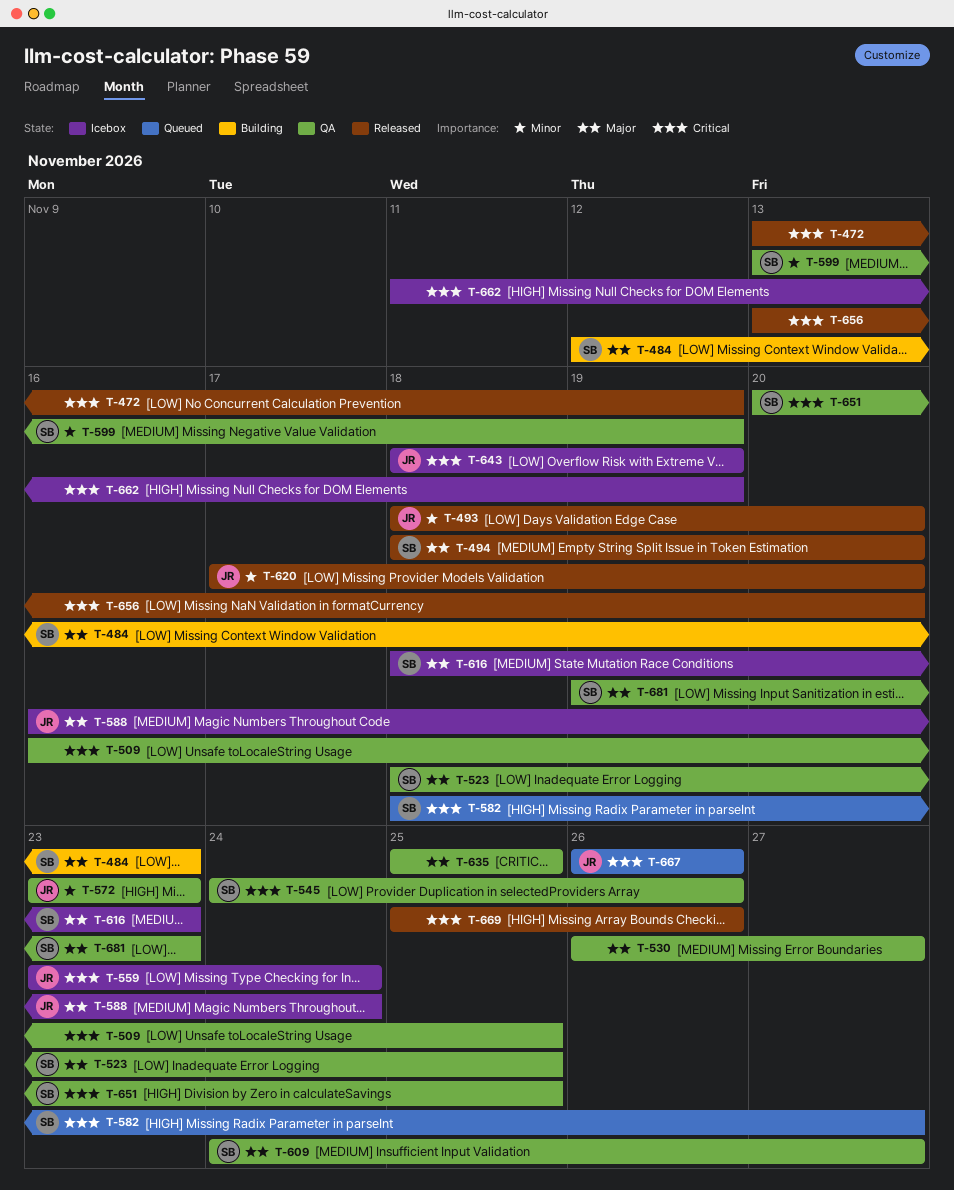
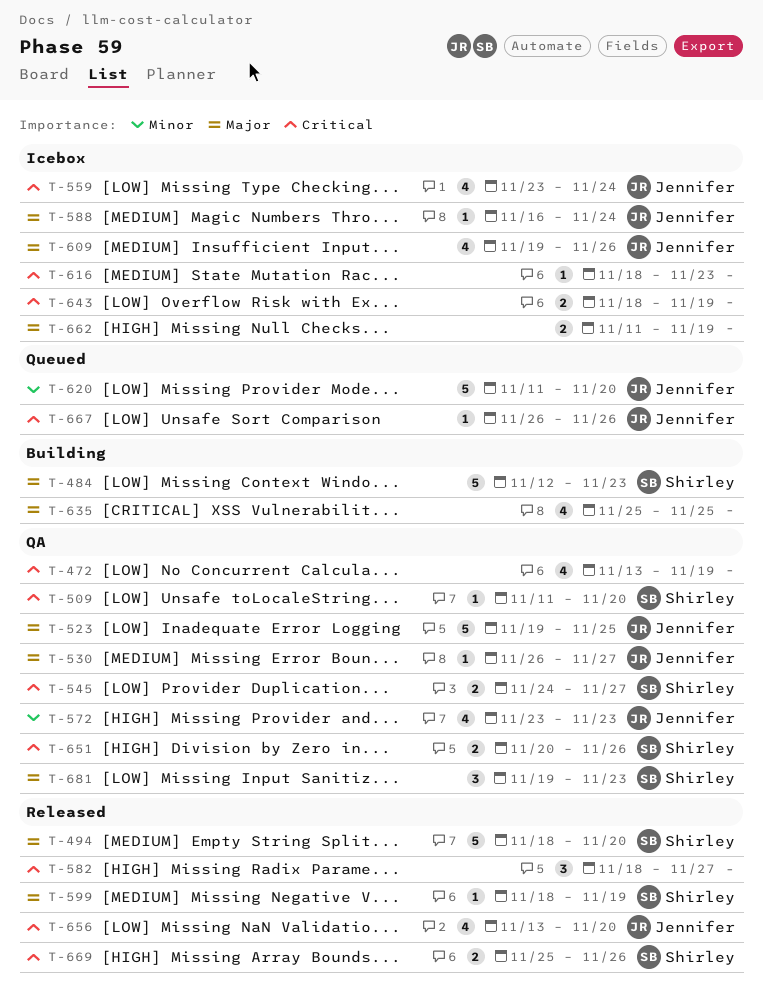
T-472, status: Released -> QA
T-493: present -> none
T-509, owner: none -> Shirley
T-509, start: Nov 16 -> Nov 11
T-509, due: Nov 25 -> Nov 20
T-523, owner: Shirley -> Jennifer
T-523, start: Nov 18 -> Nov 19
T-530, owner: none -> Jennifer
T-545, due: Nov 26 -> Nov 27
T-582, status: Queued -> Released
T-582, owner: Shirley -> none
T-599, status: QA -> Released
T-599, priority: Minor -> Major
T-599, start: Nov 13 -> Nov 18
T-609, status: QA -> Icebox
T-609, owner: Shirley -> Jennifer
T-609, start: Nov 24 -> Nov 19
T-609, due: Nov 27 -> Nov 26
T-616, owner: Shirley -> none
T-616, priority: Major -> Critical
T-620, status: Released -> Queued
T-620, start: Nov 17 -> Nov 11
T-635, status: QA -> Building
T-643, owner: Jennifer -> none
T-651, due: Nov 25 -> Nov 26
T-656, owner: none -> Jennifer
T-662, priority: Critical -> Major
T-669, owner: none -> Shirley

